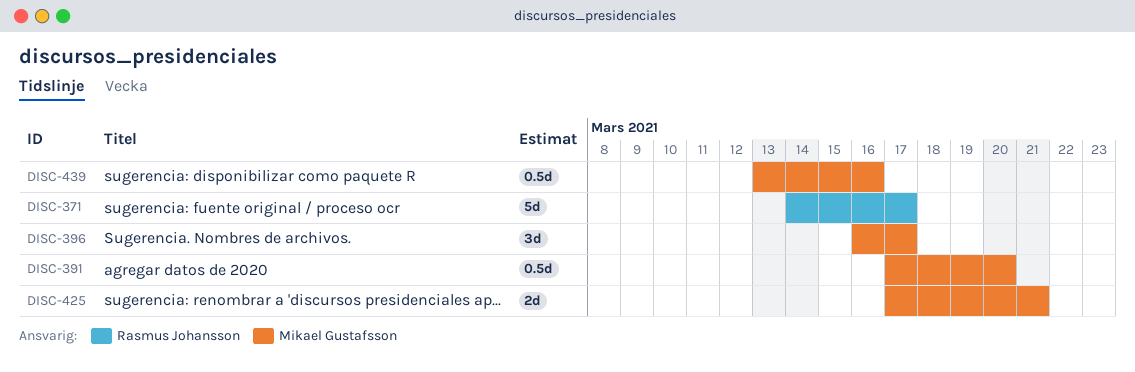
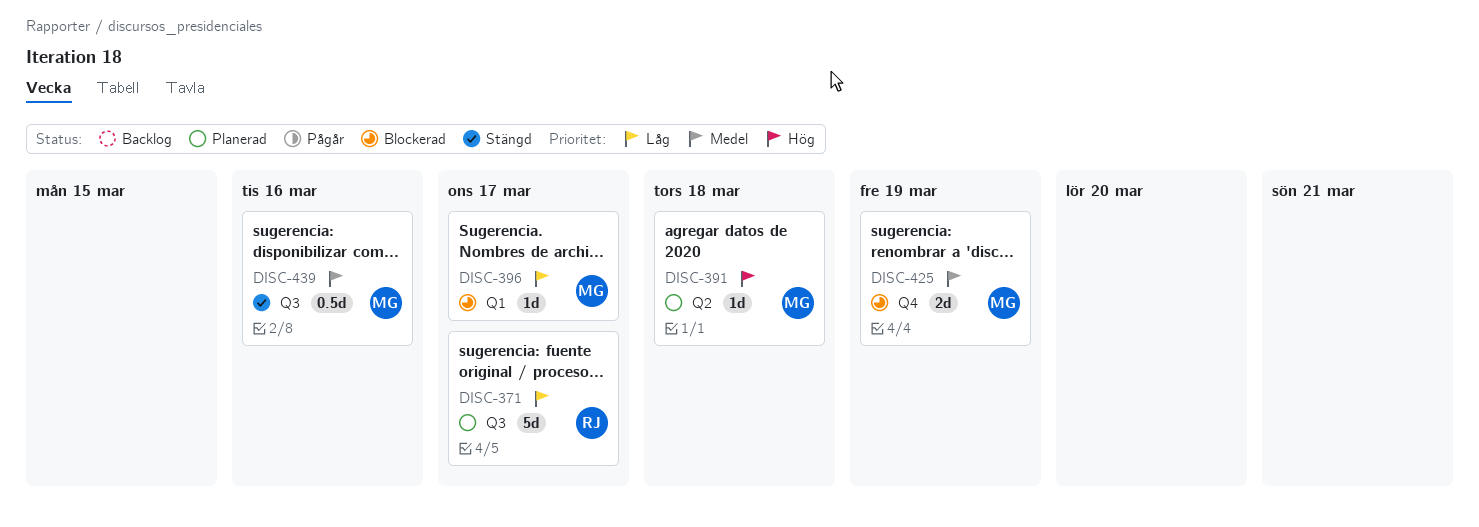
DISC-391, estimate: 0.5d -> 1d
DISC-391, due: Mar 20 -> Mar 18
DISC-396, estimate: 3d -> 1d
DISC-425, due: Mar 21 -> Mar 19

